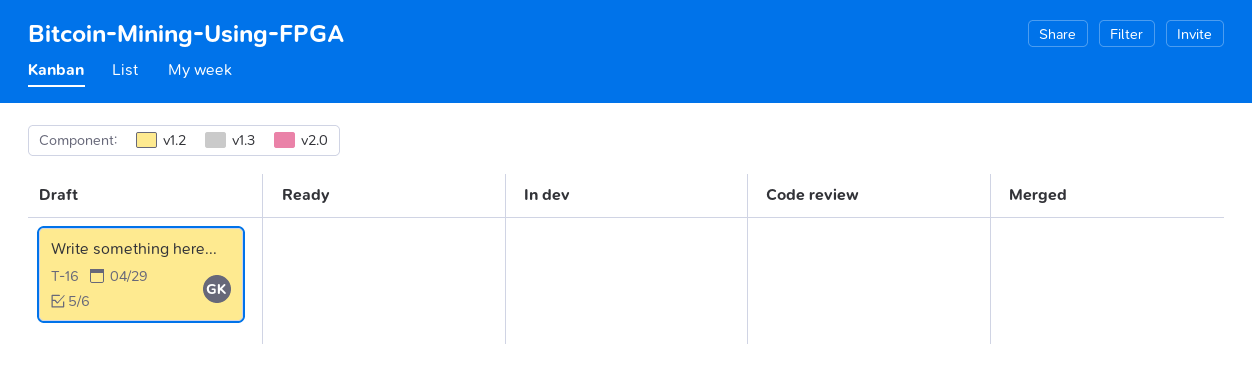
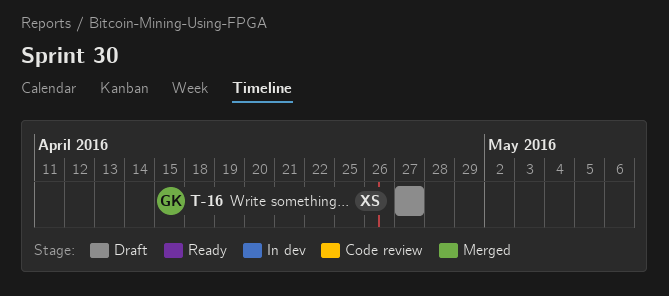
T-16, due: Apr 29 -> Apr 27

